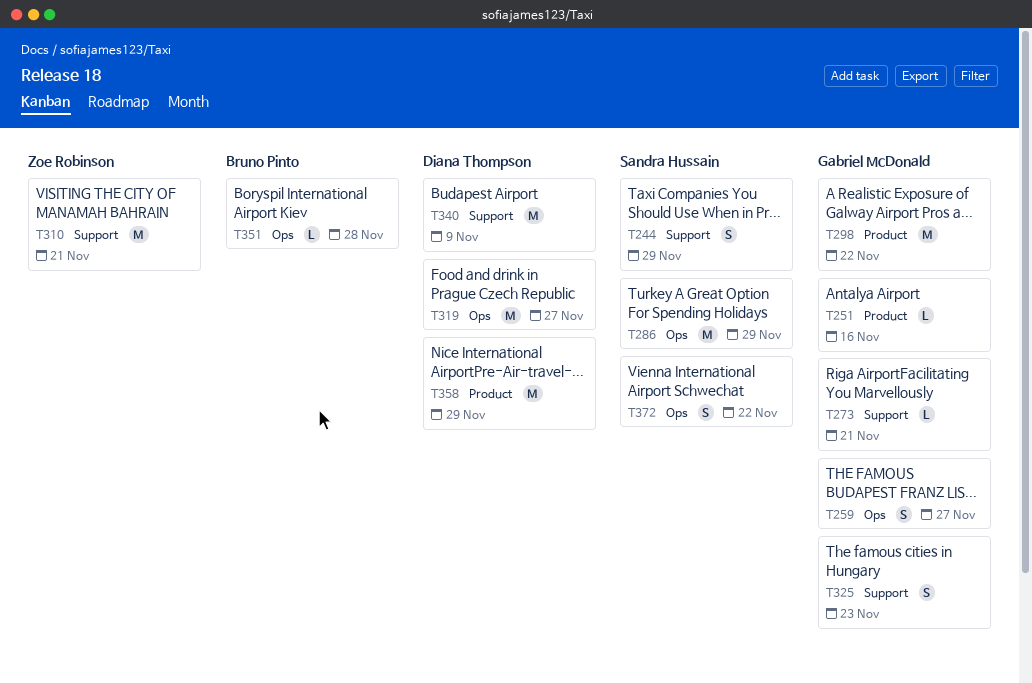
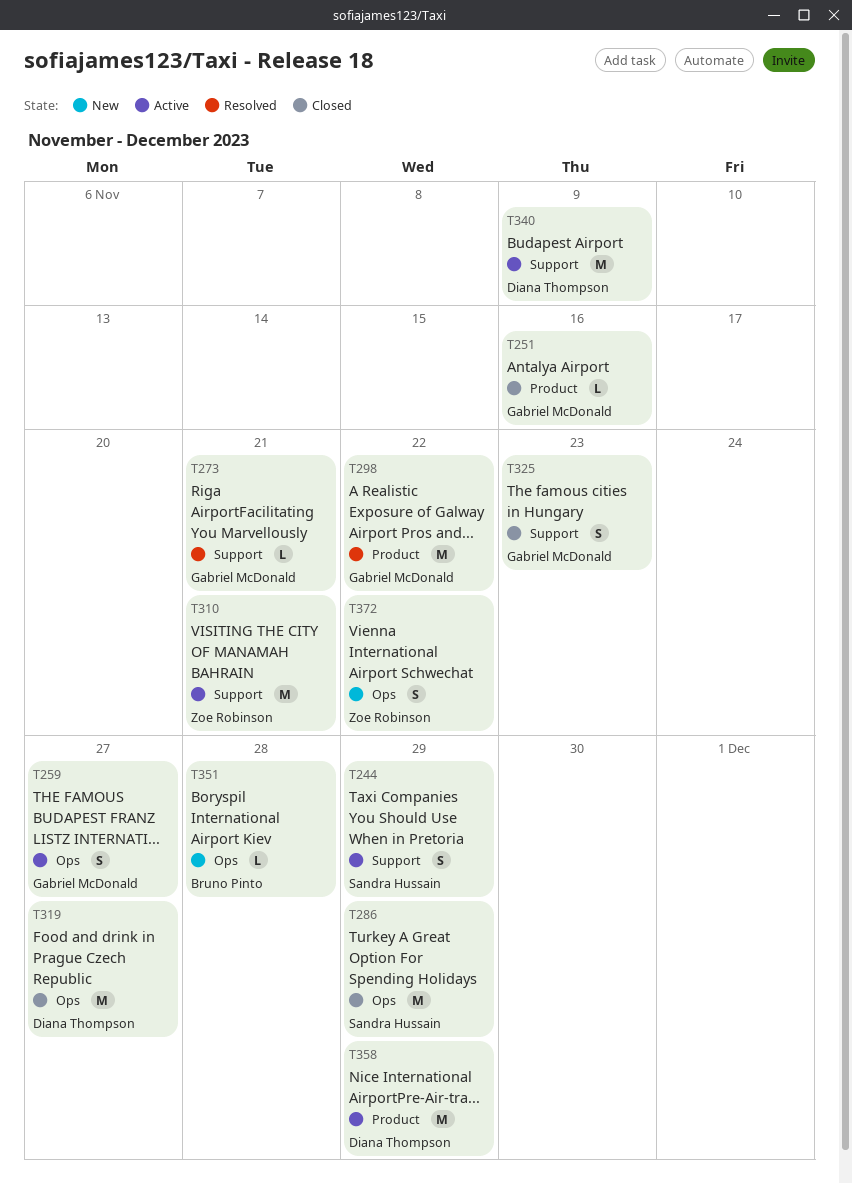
T372, owner: Sandra Hussain -> Zoe Robinson

